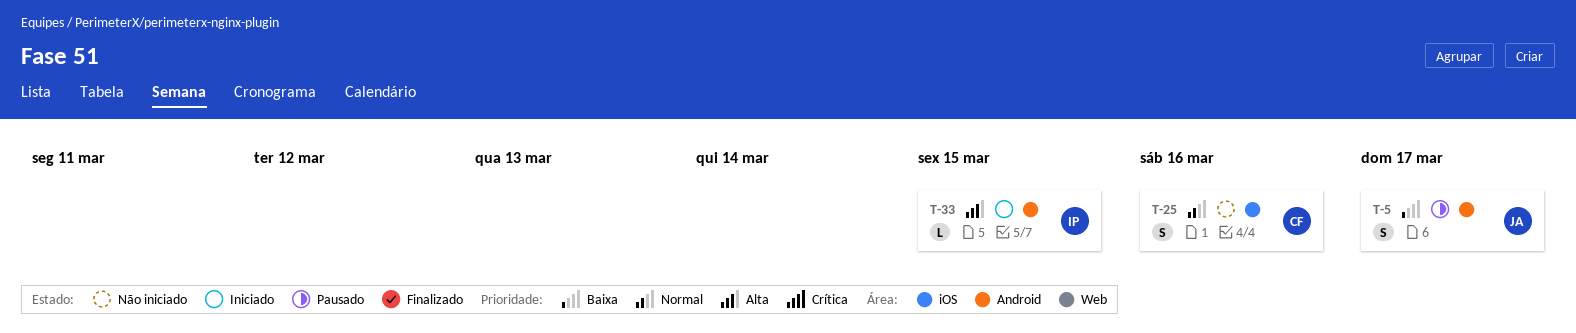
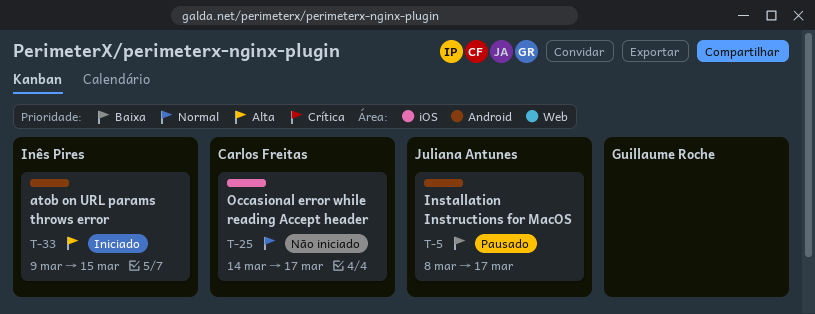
T-25, due: Mar 16 -> Mar 17

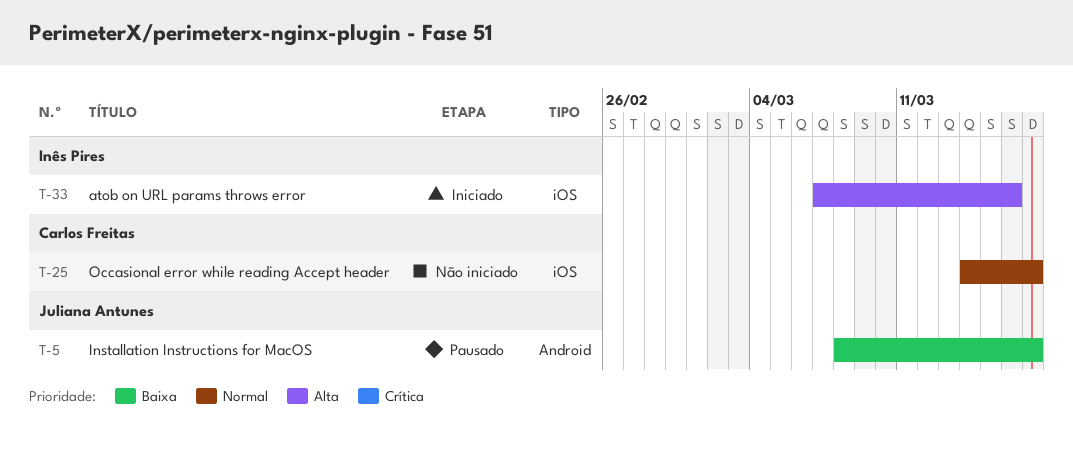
T-33, label: Android -> iOS
T-33, start: Mar 9 -> Mar 7
T-33, due: Mar 15 -> Mar 16

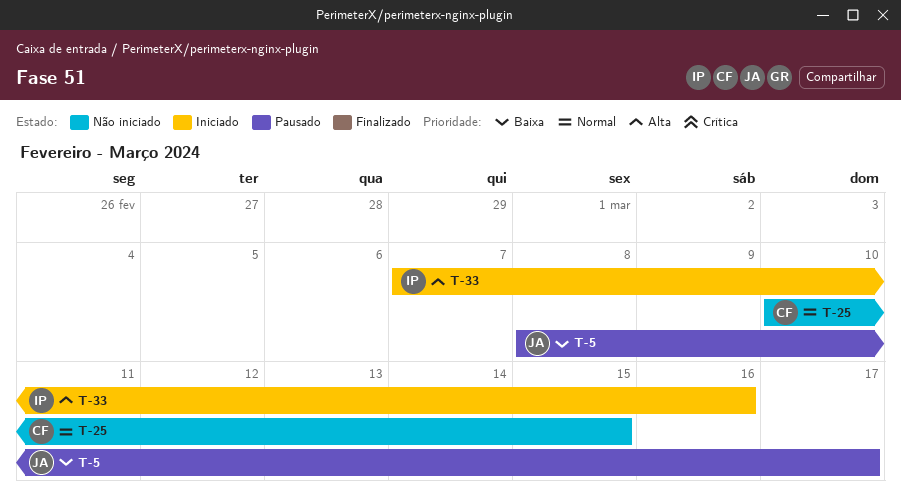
T-25, start: Mar 14 -> Mar 10
T-25, due: Mar 17 -> Mar 15

